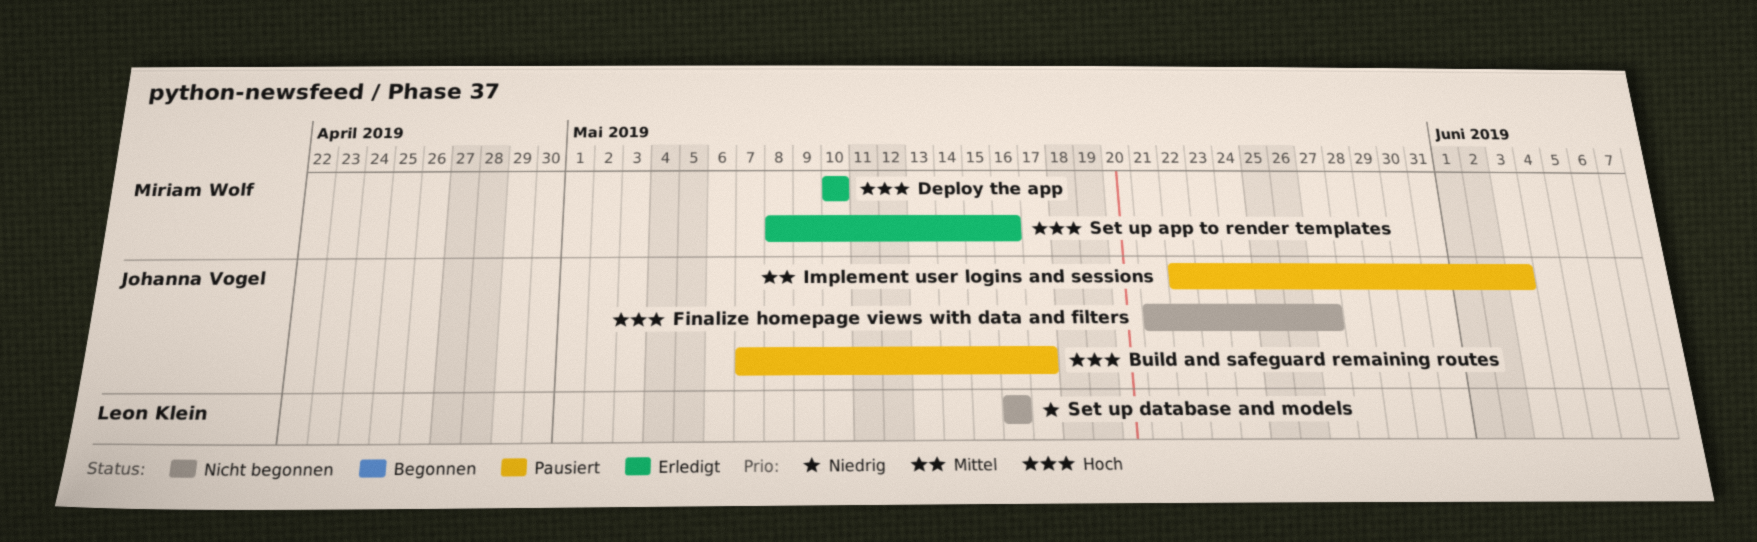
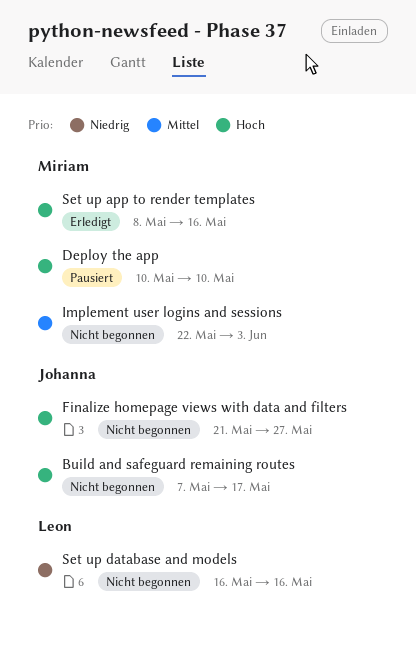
Build and safeguard remaining routes, status: Pausiert -> Nicht begonnen
Deploy the app, status: Erledigt -> Pausiert
Implement user logins and sessions, status: Pausiert -> Nicht begonnen
Implement user logins and sessions, owner: Johanna Vogel -> Miriam Wolf

